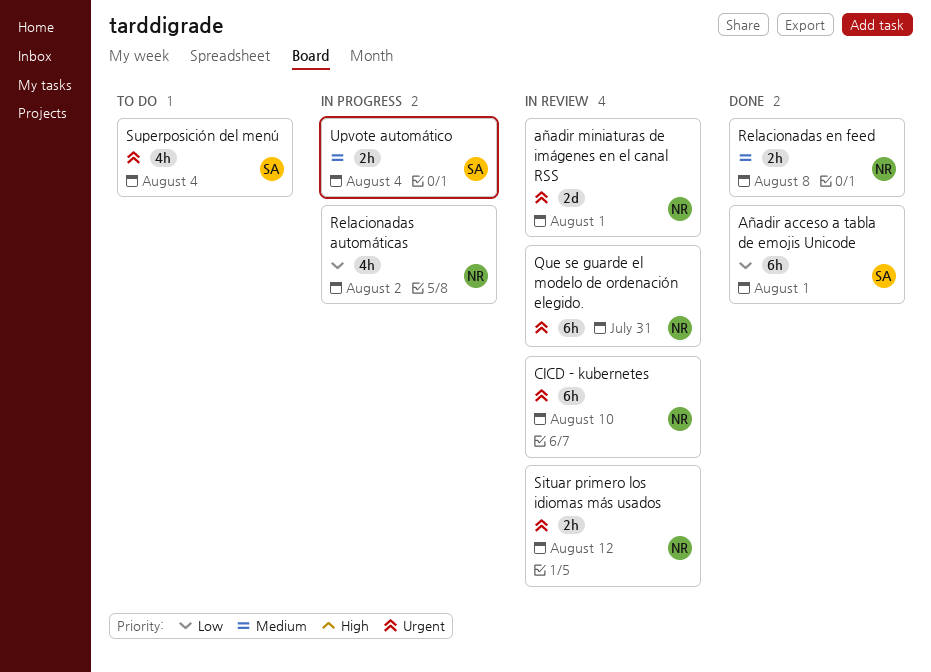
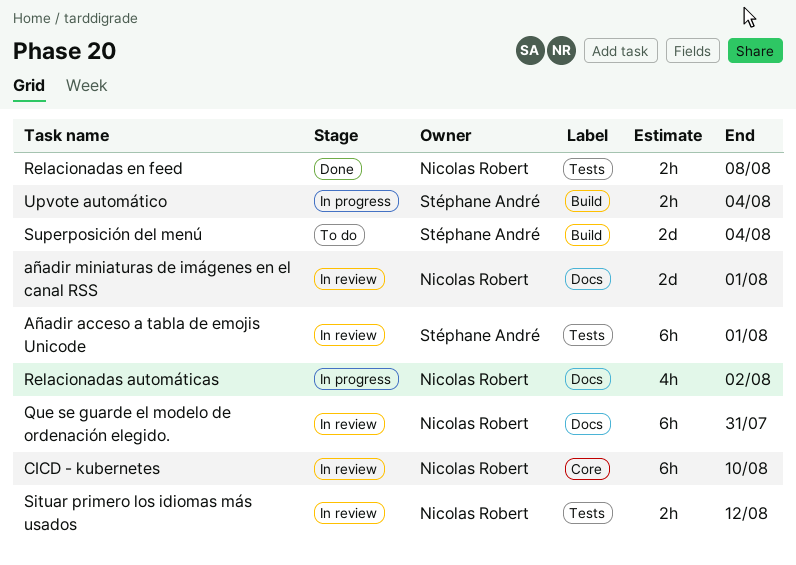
Añadir acceso a tabla de emojis Unicode, status: Done -> In review
Superposición del menú, estimate: 4h -> 2d

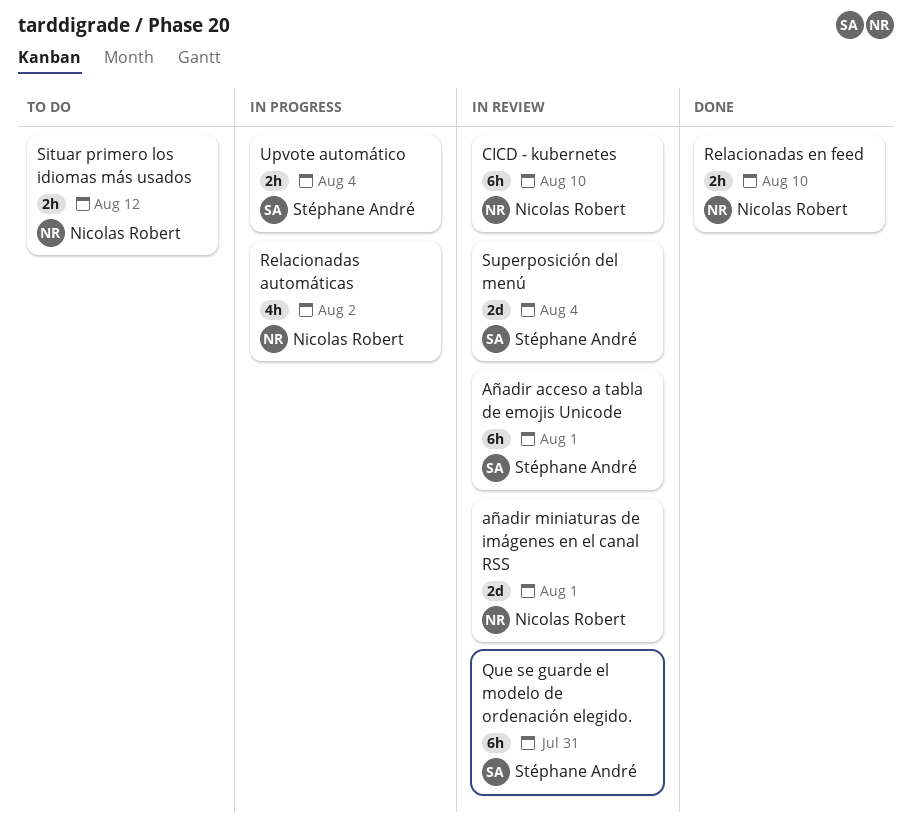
Que se guarde el modelo de ordenación elegido., owner: Nicolas Robert -> Stéphane André
Relacionadas en feed, due: Aug 8 -> Aug 10
Situar primero los idiomas más usados, status: In review -> To do
Superposición del menú, status: To do -> In review

